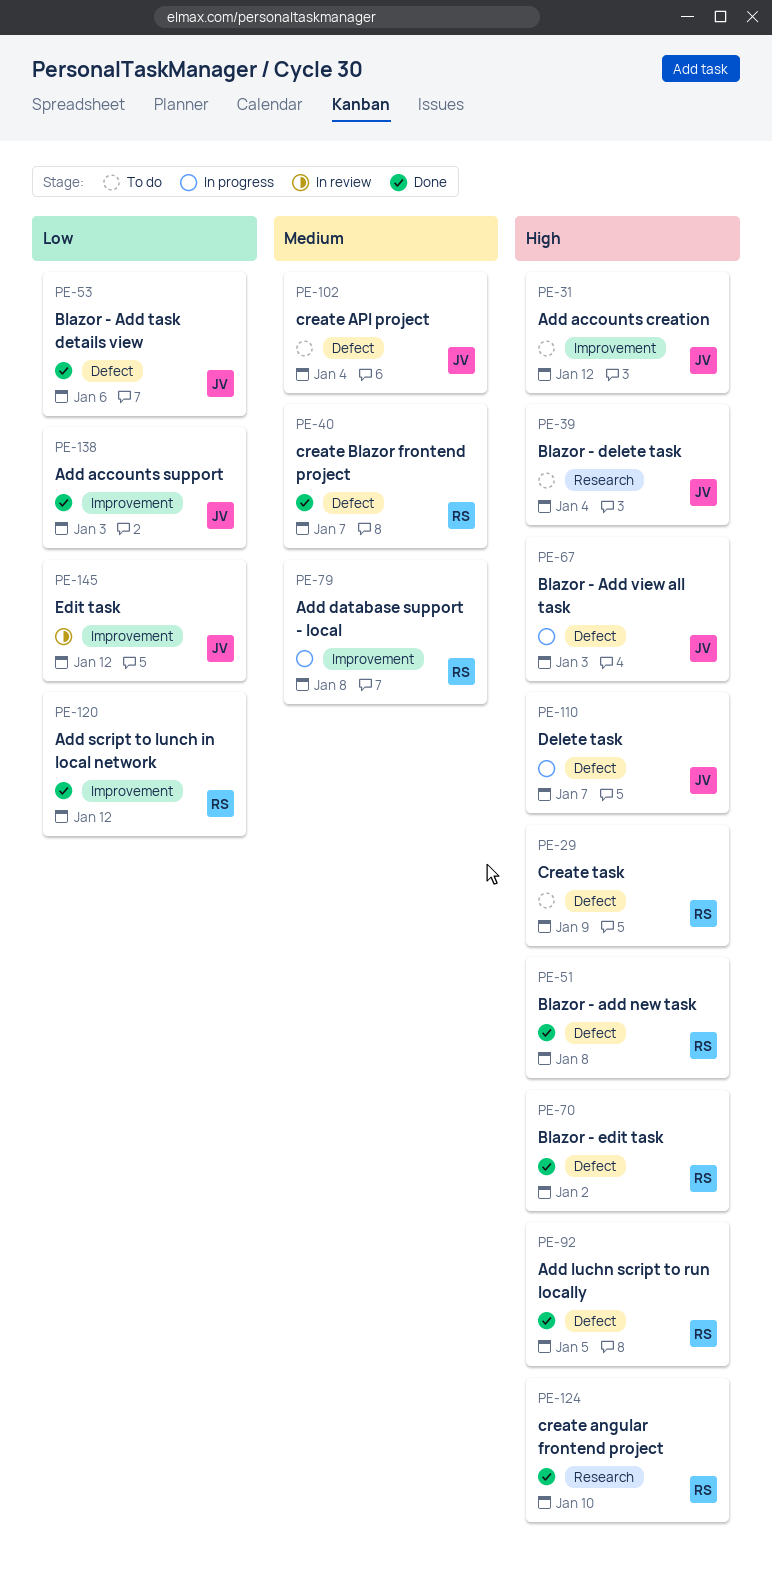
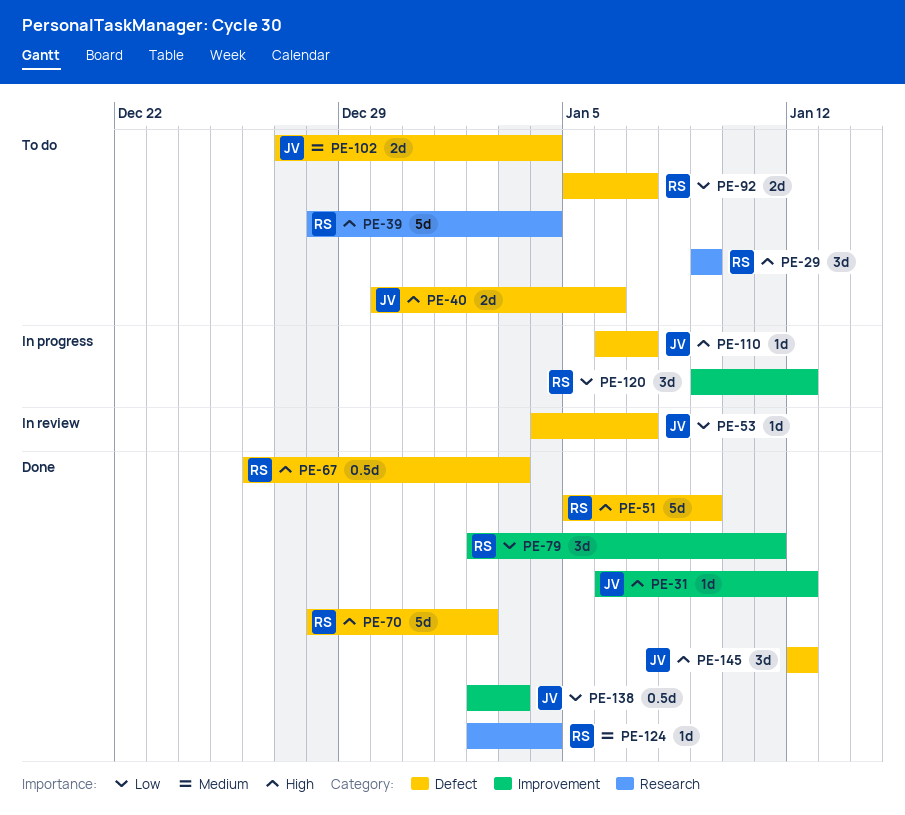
PE-29, label: Defect -> Research
PE-31, status: To do -> Done
PE-39, owner: JV -> RS
PE-40, status: Done -> To do
PE-40, owner: RS -> JV
PE-40, priority: Medium -> High
PE-40, due: Jan 7 -> Jan 6
PE-51, due: Jan 8 -> Jan 9
PE-53, status: Done -> In review
PE-53, due: Jan 6 -> Jan 7
PE-67, status: In progress -> Done
PE-67, owner: JV -> RS
PE-79, status: In progress -> Done
PE-79, priority: Medium -> Low
PE-79, due: Jan 8 -> Jan 11
PE-92, status: Done -> To do
PE-92, priority: High -> Low
PE-92, due: Jan 5 -> Jan 7
PE-120, status: Done -> In progress
PE-124, priority: High -> Medium
PE-124, due: Jan 10 -> Jan 4
PE-145, status: In review -> Done
PE-145, priority: Low -> High
PE-145, label: Improvement -> Defect

